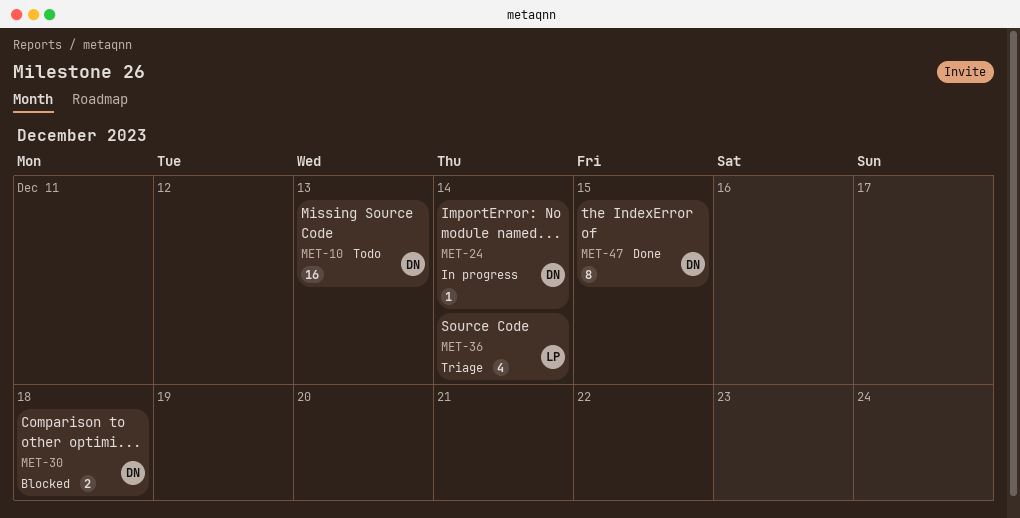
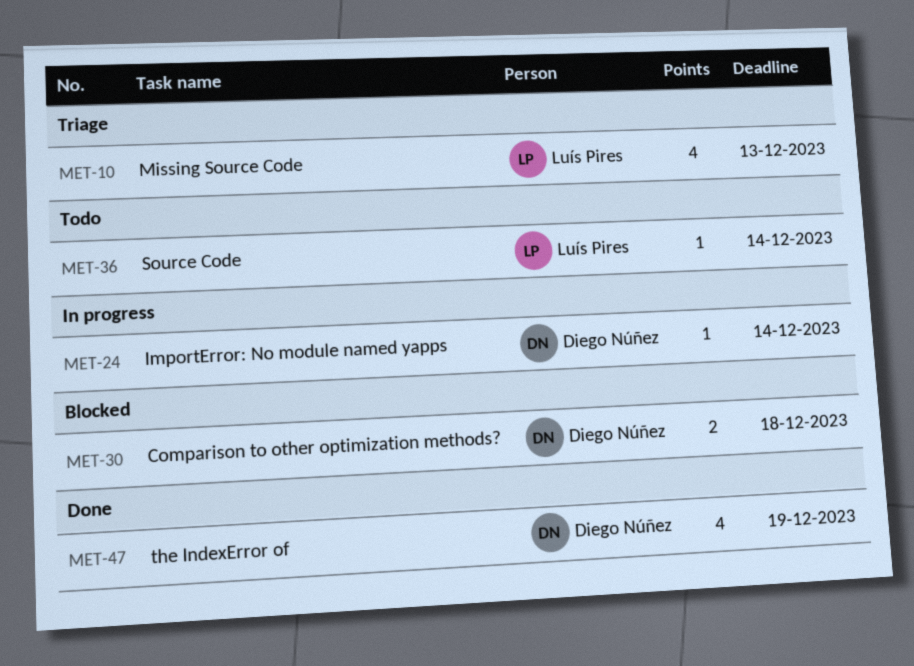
MET-10, status: Todo -> Triage
MET-10, owner: Diego Núñez -> Luís Pires
MET-10, estimate: 16 -> 4
MET-36, status: Triage -> Todo
MET-36, estimate: 4 -> 1
MET-47, estimate: 8 -> 4
MET-47, due: Dec 15 -> Dec 19

